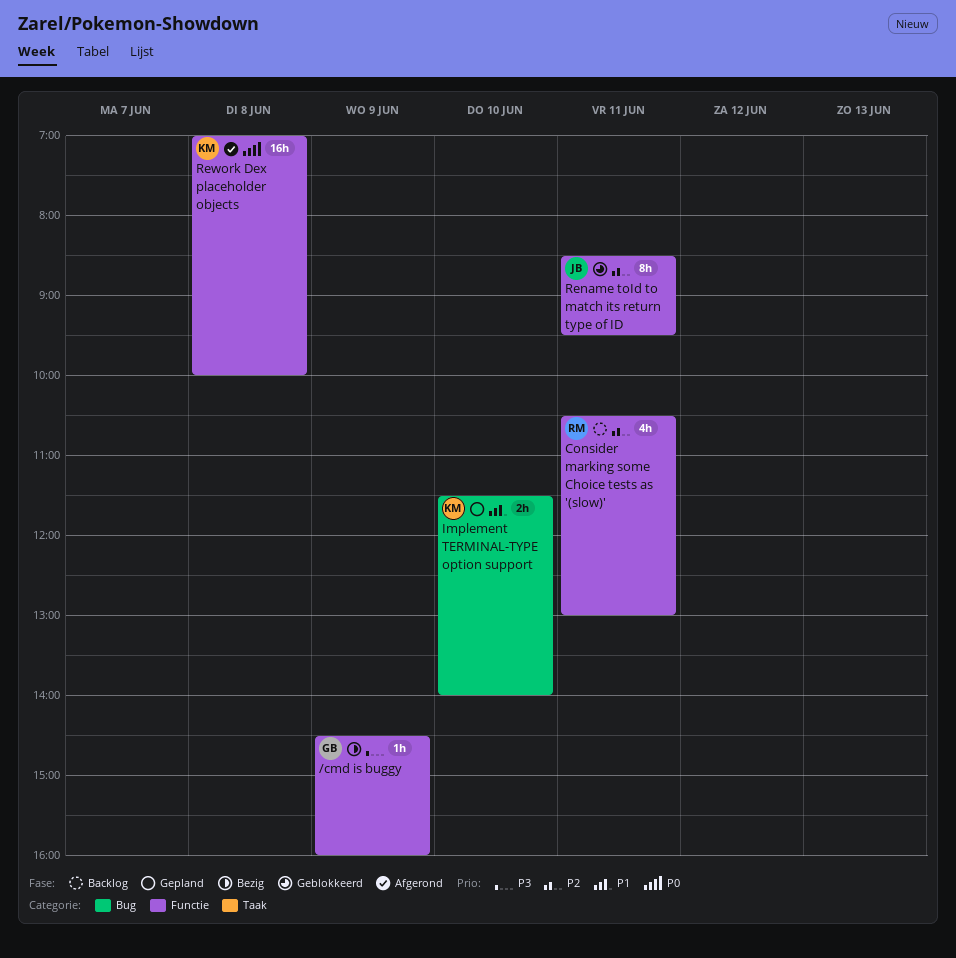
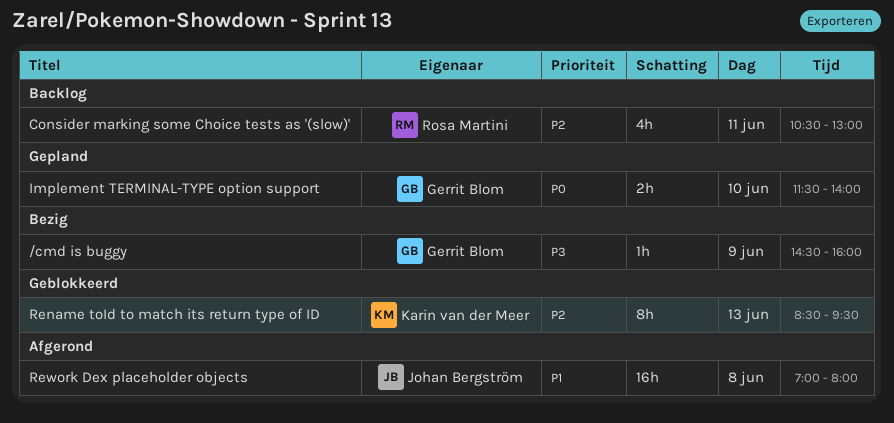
Implement TERMINAL-TYPE option support, owner: Karin van der Meer -> Gerrit Blom
Implement TERMINAL-TYPE option support, priority: P1 -> P0
Rename toId to match its return type of ID, owner: Johan Bergström -> Karin van der Meer
Rename toId to match its return type of ID, day: Jun 11 -> Jun 13
Rework Dex placeholder objects, owner: Karin van der Meer -> Johan Bergström
Rework Dex placeholder objects, priority: P0 -> P1
Rework Dex placeholder objects, ends: 10:00 -> 08:00

